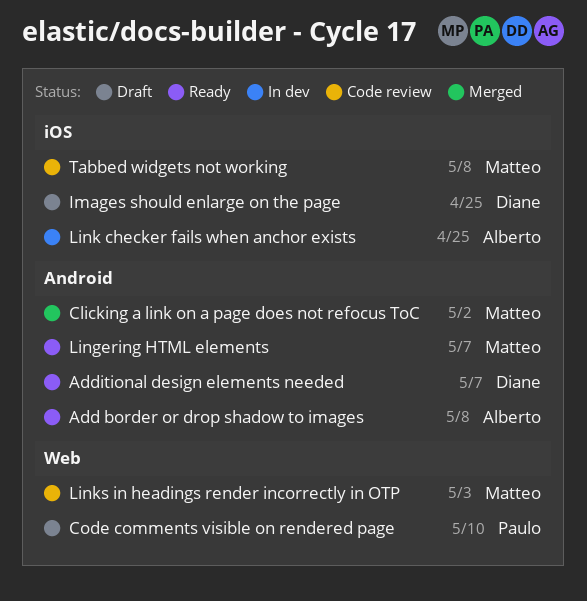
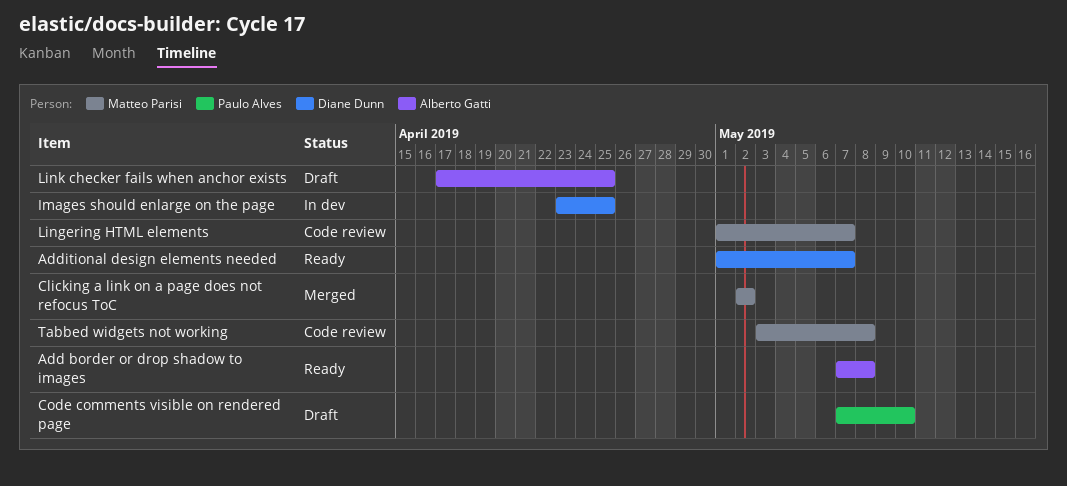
Images should enlarge on the page, status: Draft -> In dev
Lingering HTML elements, status: Ready -> Code review
Link checker fails when anchor exists, status: In dev -> Draft
Links in headings render incorrectly in OTP: present -> none

